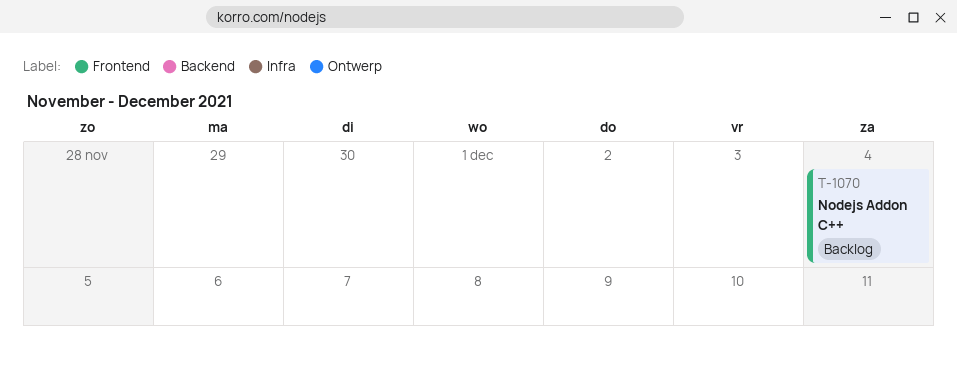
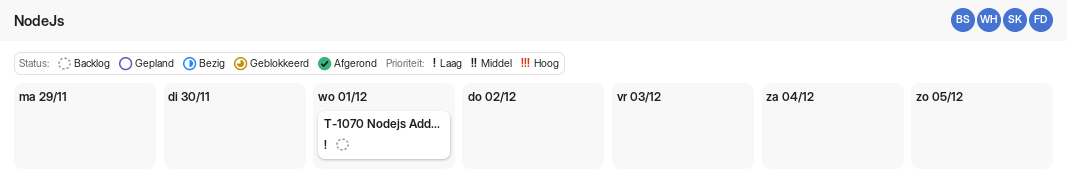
T-1070, due: Dec 4 -> Dec 1

